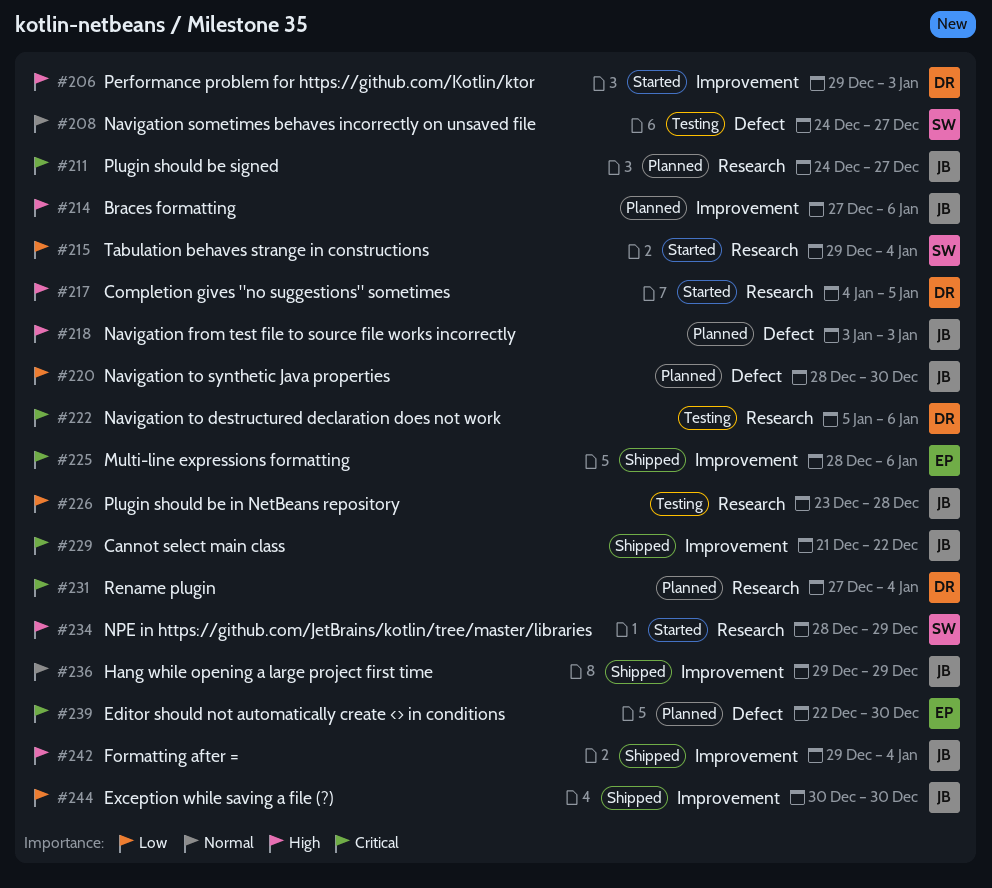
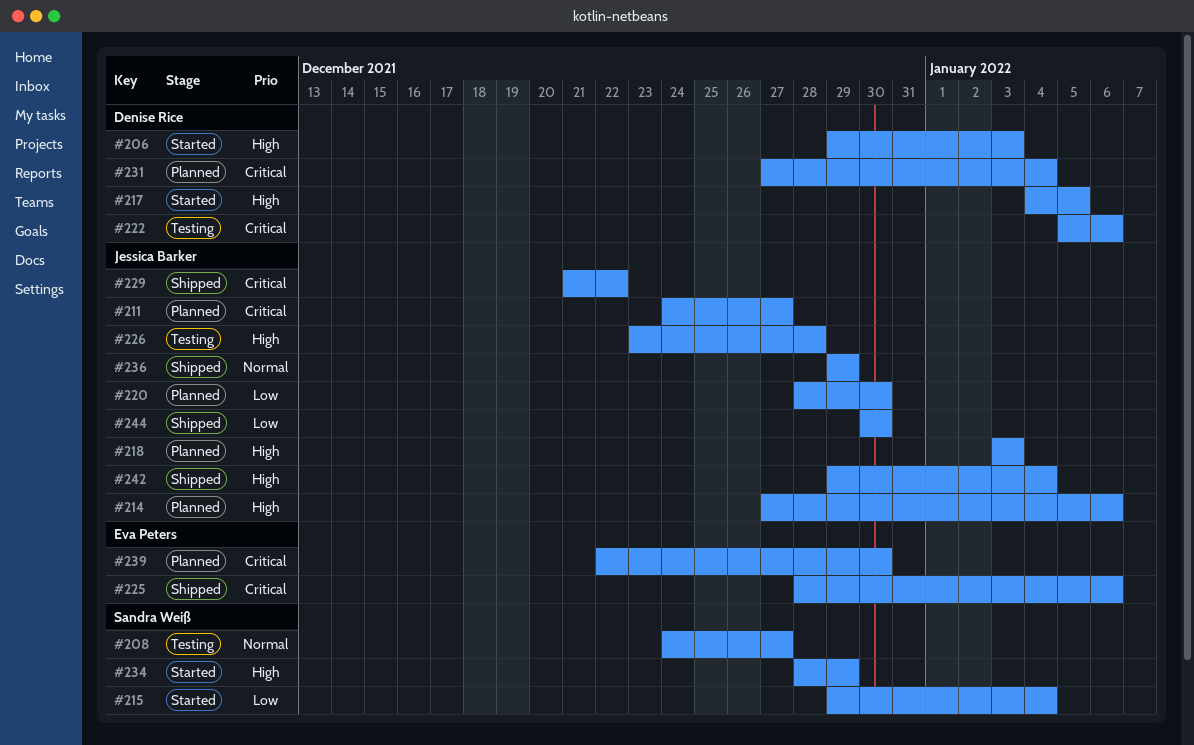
#226, priority: Low -> High

